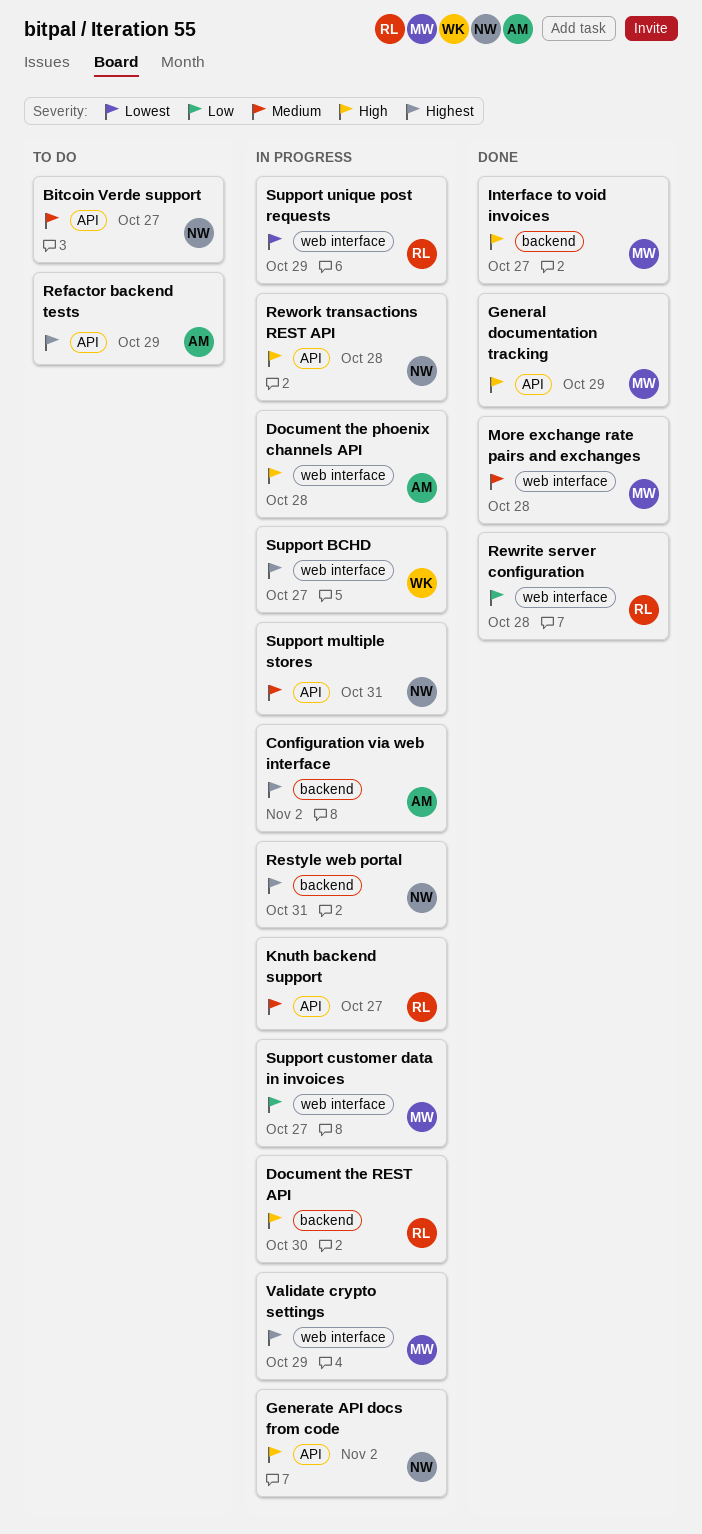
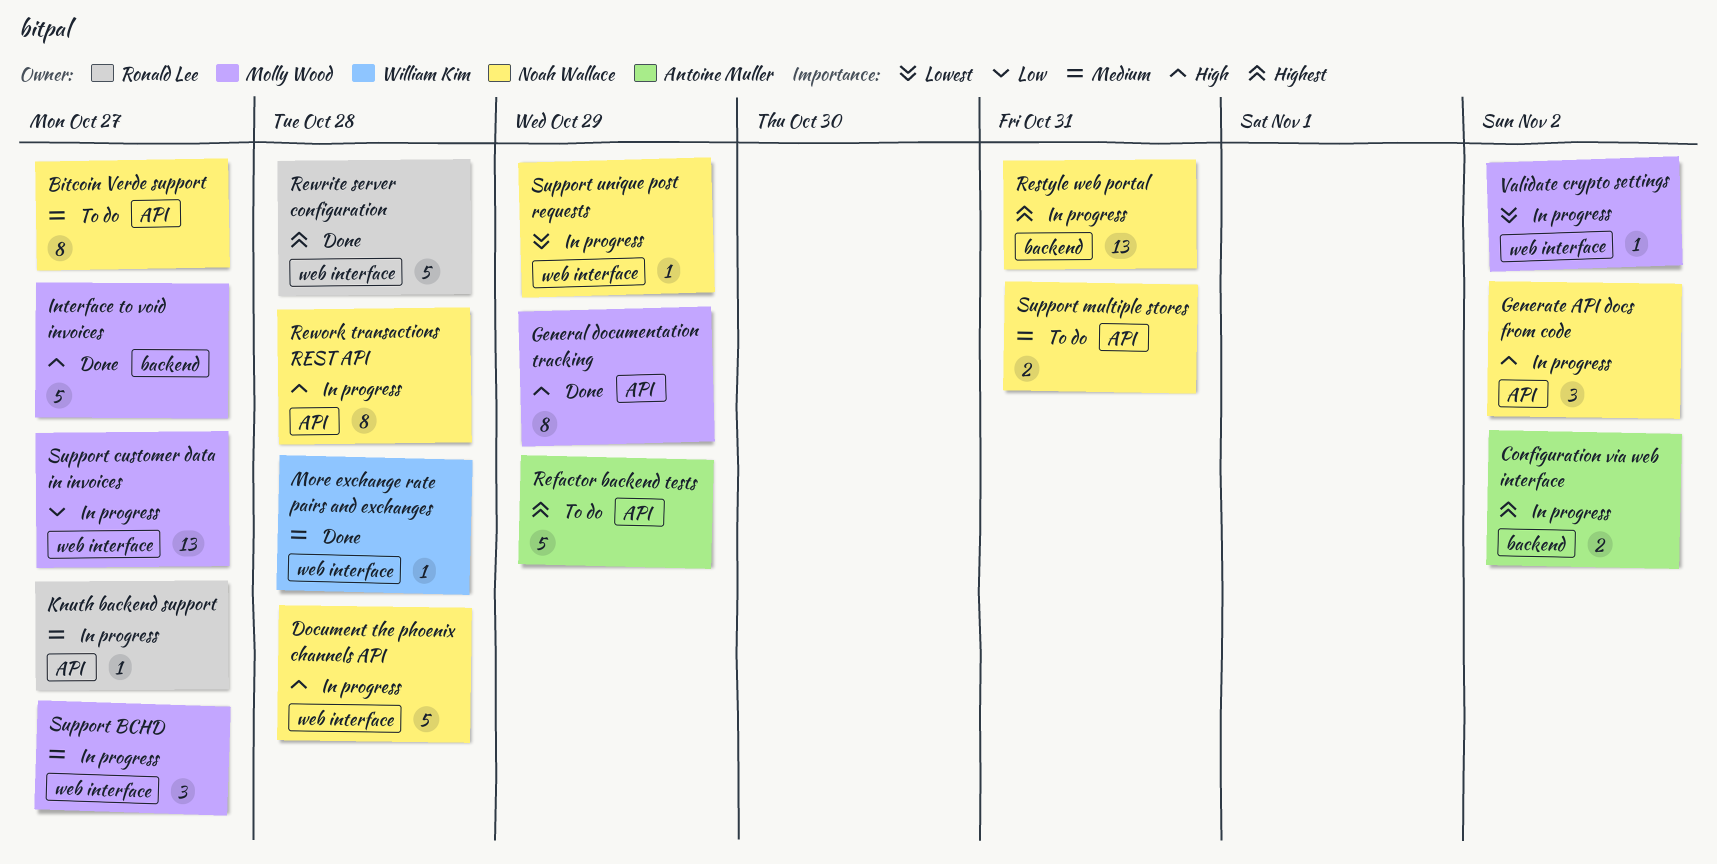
Document the phoenix channels API, owner: Antoine Muller -> Noah Wallace
Document the REST API: present -> none
More exchange rate pairs and exchanges, owner: Molly Wood -> William Kim
Rewrite server configuration, priority: Low -> Highest
Support BCHD, owner: William Kim -> Molly Wood
Support BCHD, priority: Highest -> Medium
Support multiple stores, status: In progress -> To do
Support unique post requests, owner: Ronald Lee -> Noah Wallace
Validate crypto settings, priority: Highest -> Lowest
Validate crypto settings, due: Oct 29 -> Nov 2

